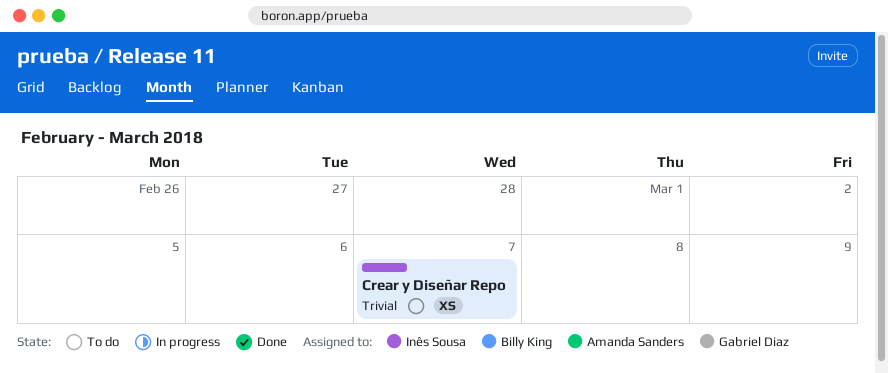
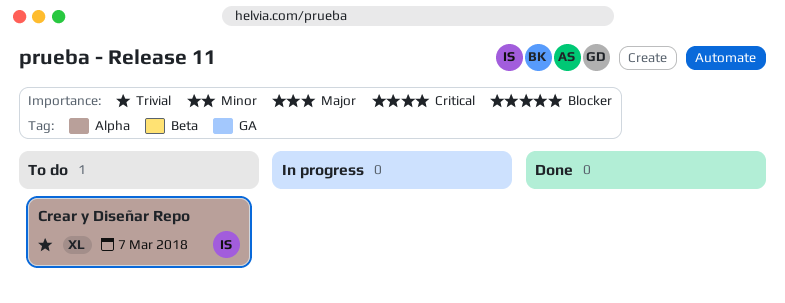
Crear y Diseñar Repo, estimate: XS -> XL

